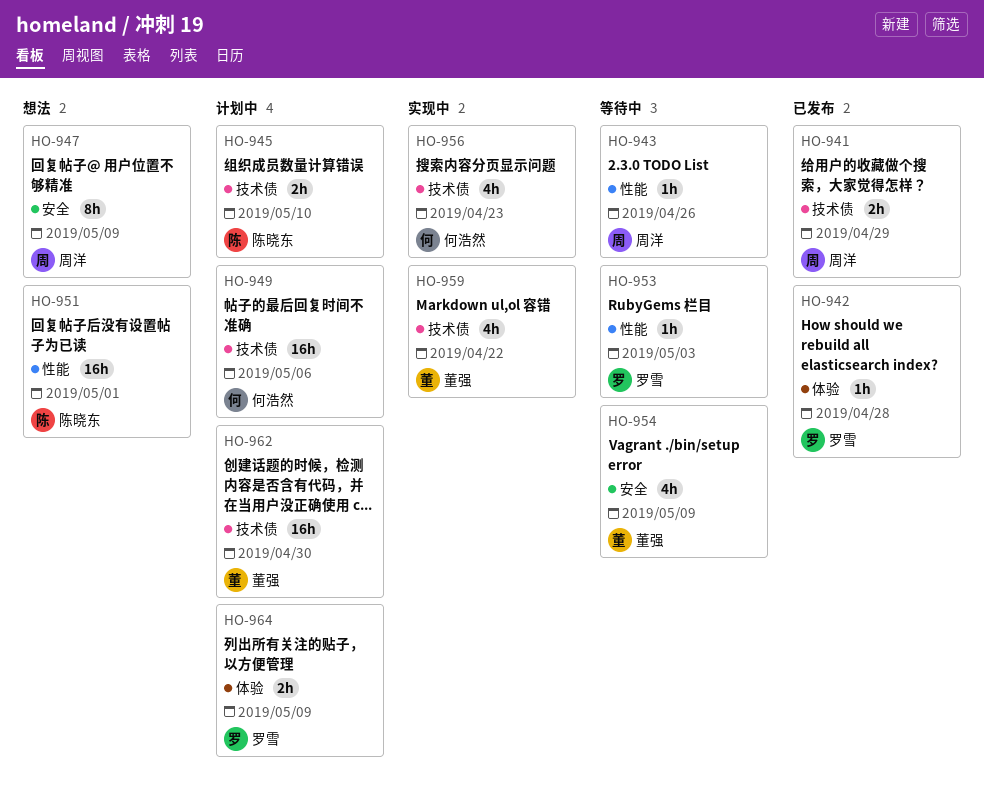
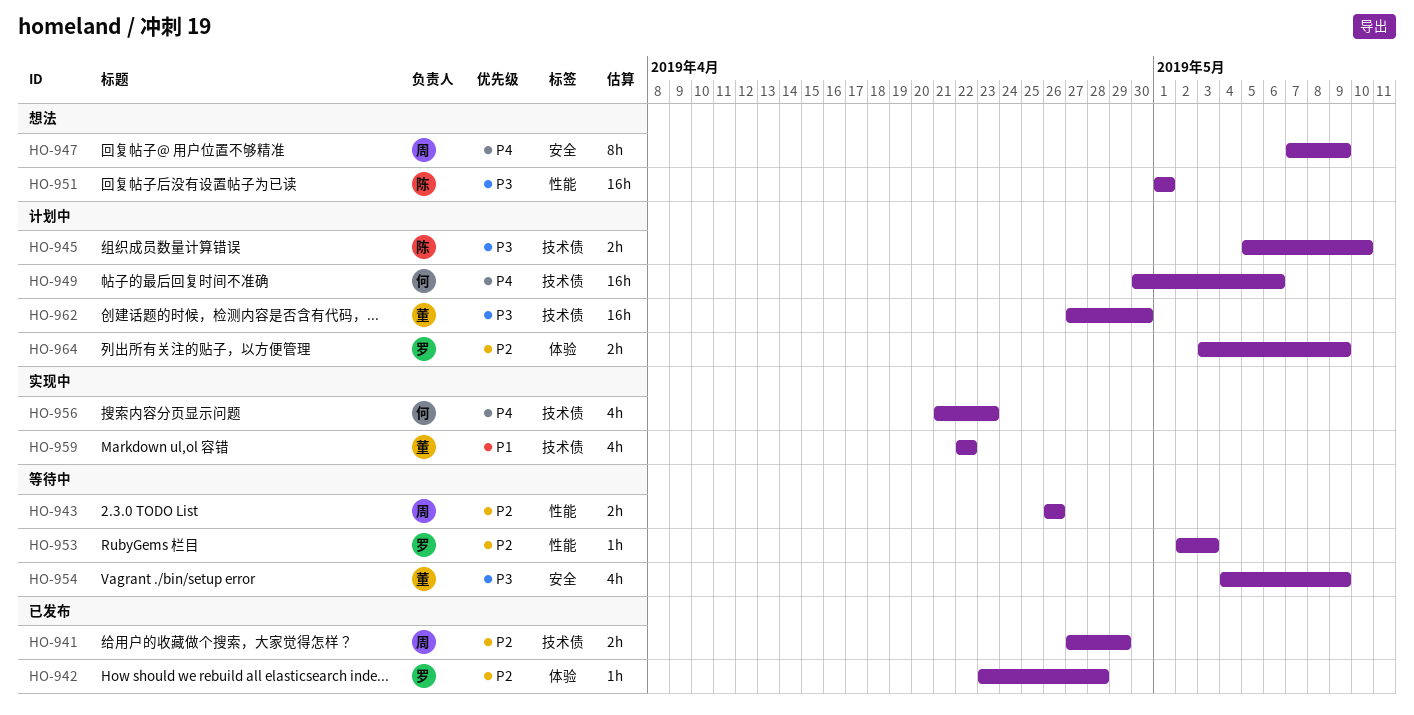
HO-943, estimate: 1h -> 2h

